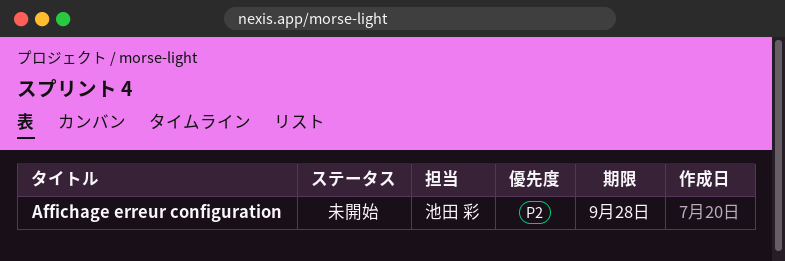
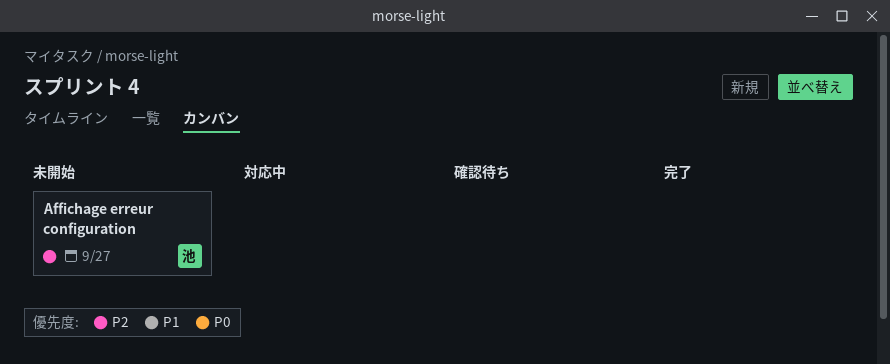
Affichage erreur configuration, due: Sep 28 -> Sep 27

